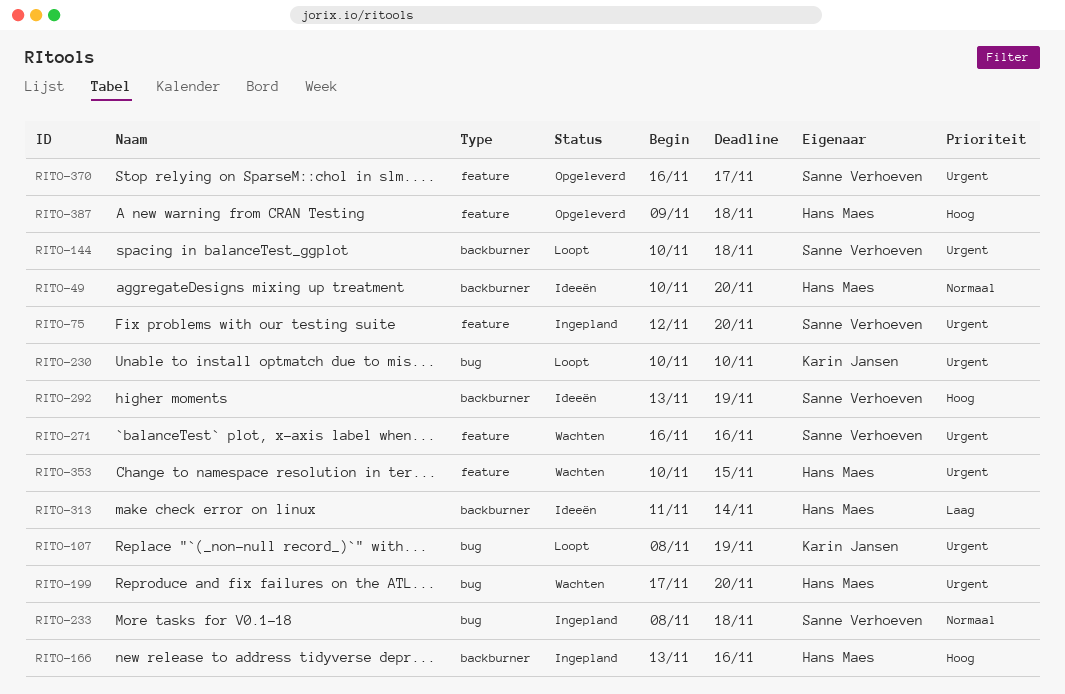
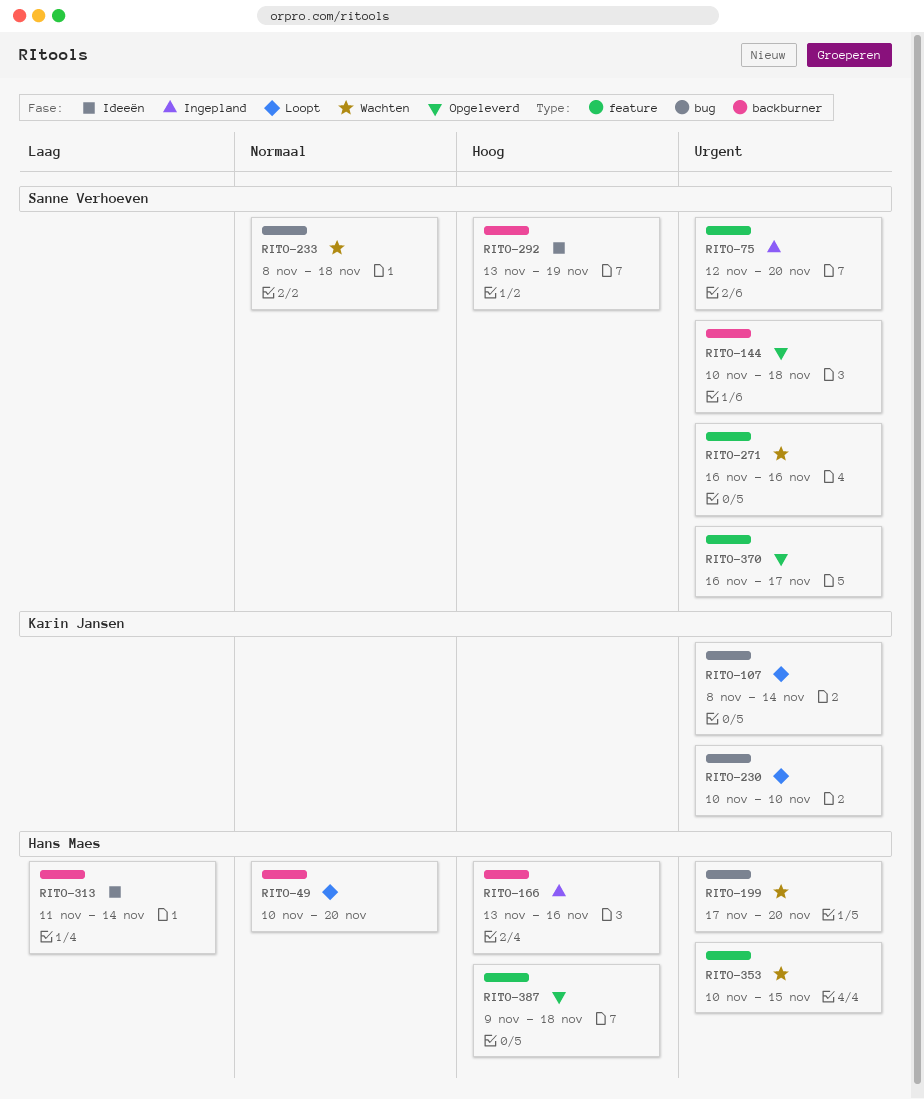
RITO-49, status: Ideeën -> Loopt
RITO-107, due: Nov 19 -> Nov 14
RITO-144, status: Loopt -> Opgeleverd
RITO-233, status: Ingepland -> Wachten

